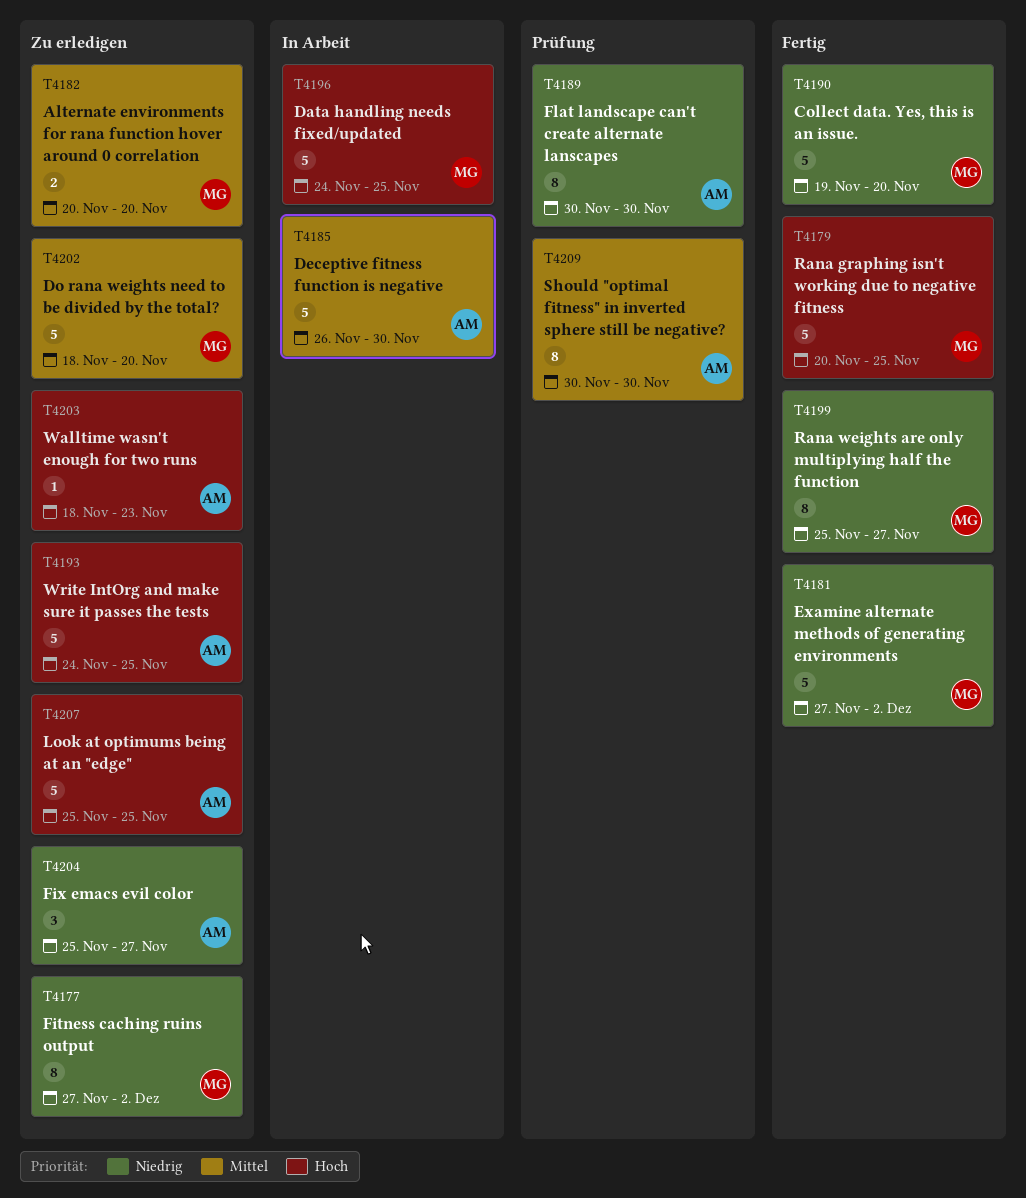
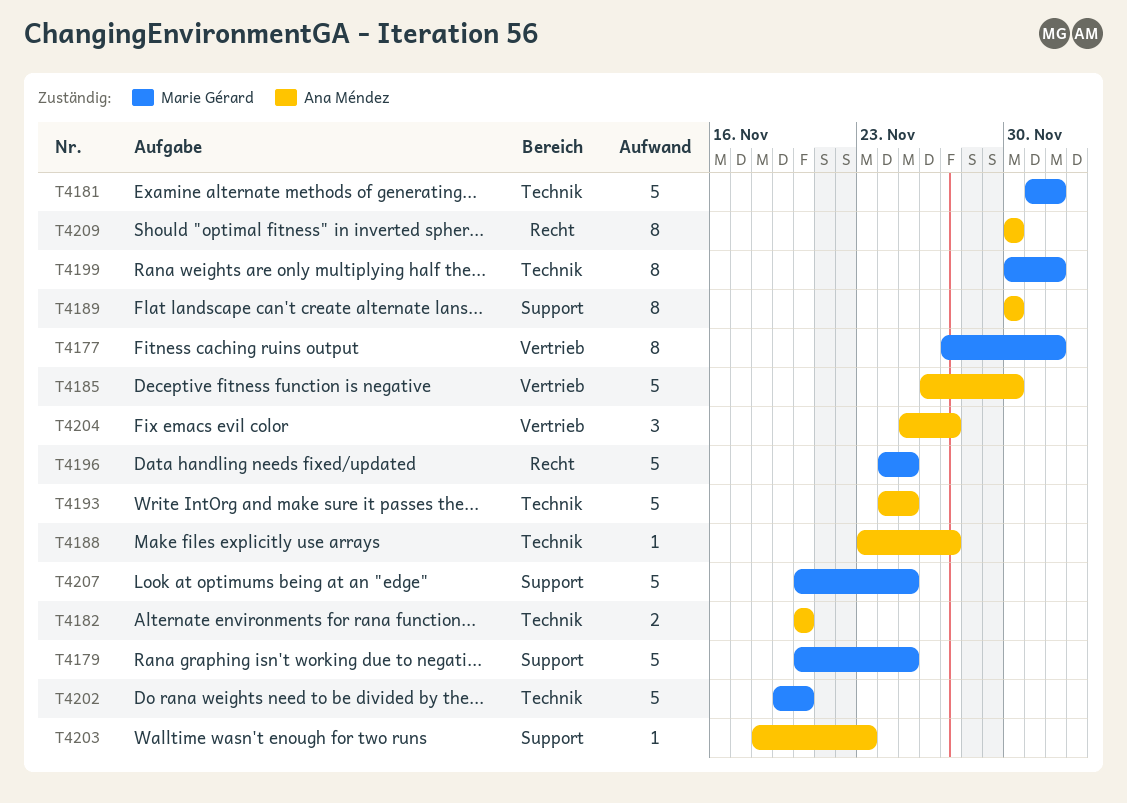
T4181, start: Nov 27 -> Dec 1
T4182, owner: Marie Gérard -> Ana Méndez
T4188: none -> present
T4190: present -> none
T4199, start: Nov 25 -> Nov 30
T4199, due: Nov 27 -> Dec 2
T4202, start: Nov 18 -> Nov 19
T4207, owner: Ana Méndez -> Marie Gérard
T4207, start: Nov 25 -> Nov 20

